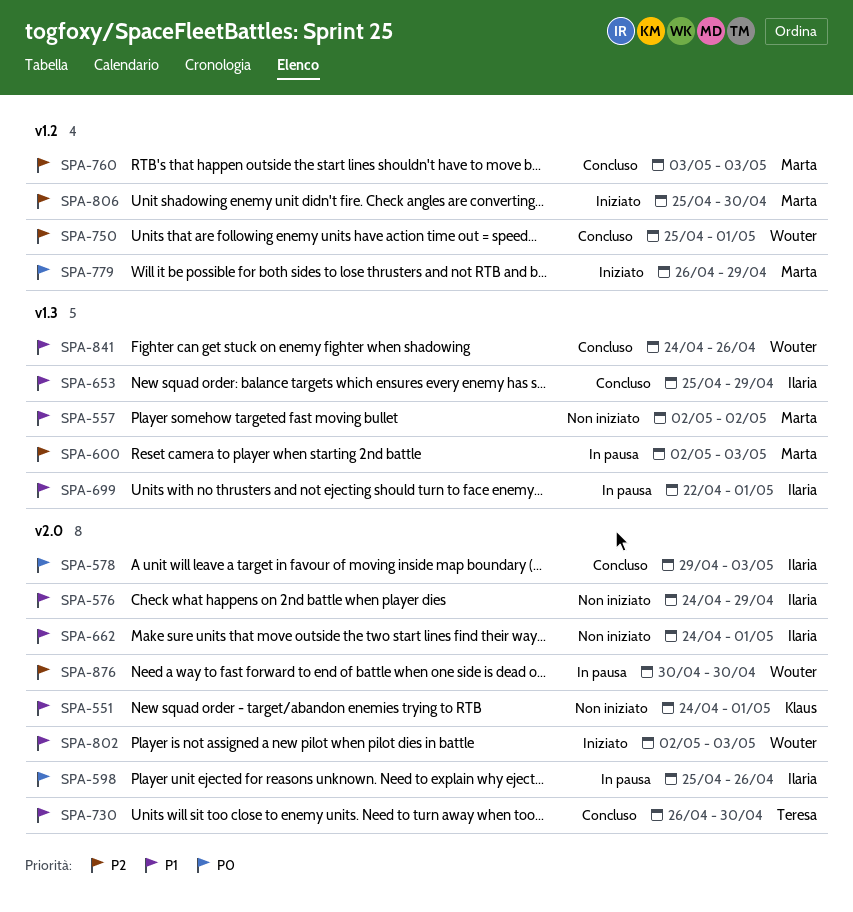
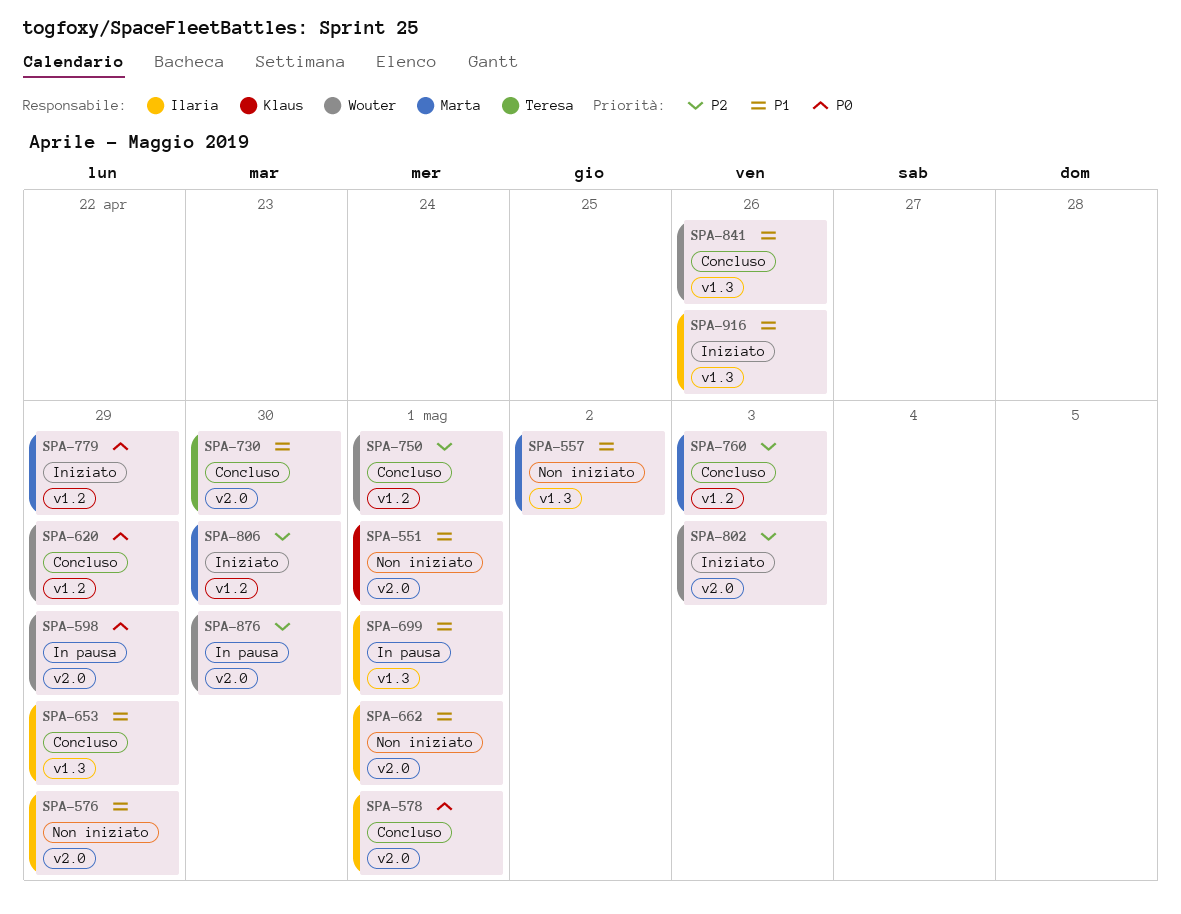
SPA-578, due: May 3 -> May 1
SPA-598, owner: Ilaria -> Wouter
SPA-598, due: Apr 26 -> Apr 29
SPA-600: present -> none
SPA-620: none -> present
SPA-802, priority: P1 -> P2
SPA-916: none -> present

